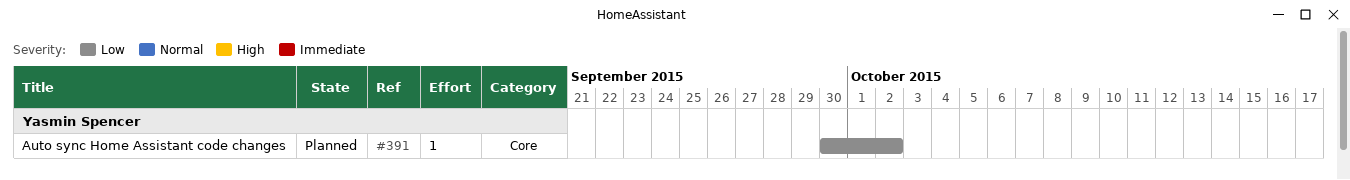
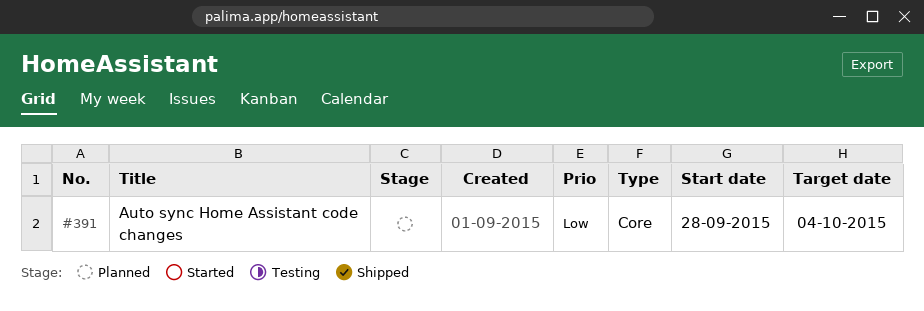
#391, start: Sep 30 -> Sep 28
#391, due: Oct 2 -> Oct 4

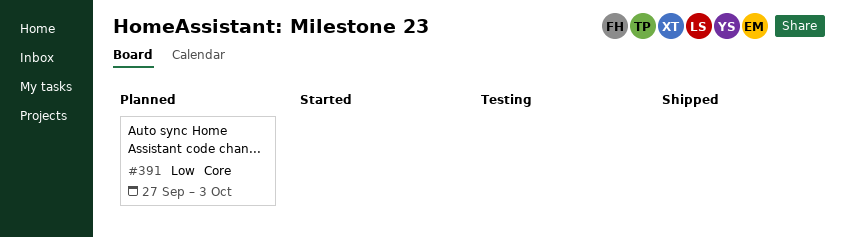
#391, start: Sep 28 -> Sep 27
#391, due: Oct 4 -> Oct 3

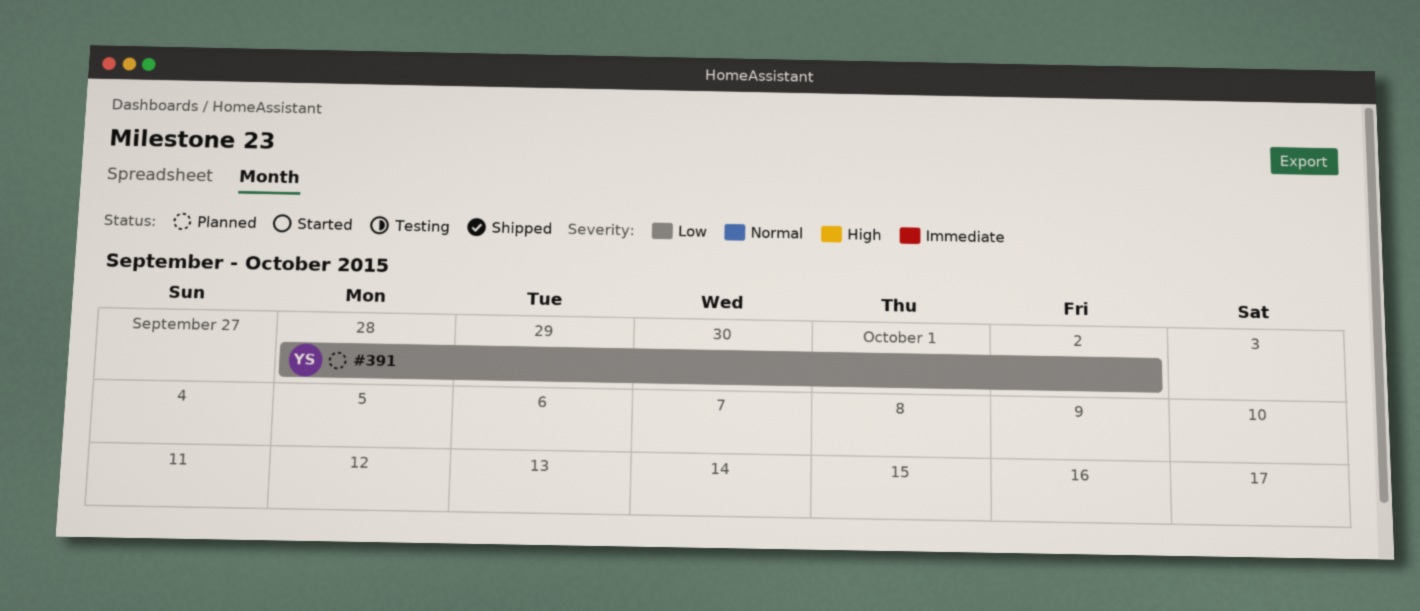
#391, start: Sep 27 -> Sep 28
#391, due: Oct 3 -> Oct 2

